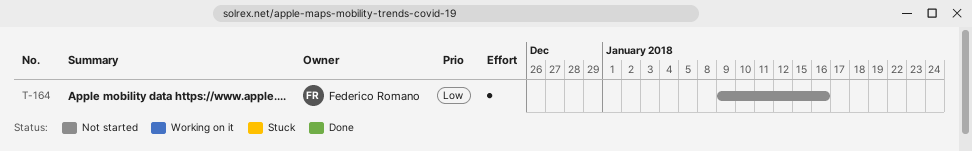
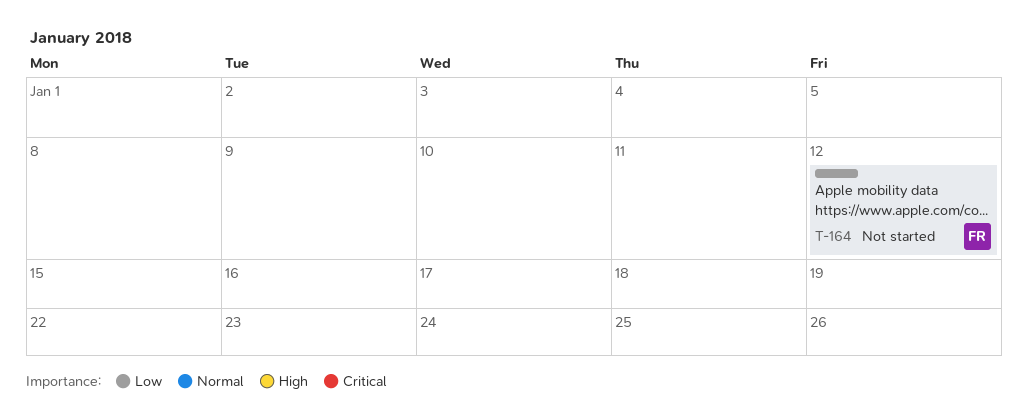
T-164, due: Jan 16 -> Jan 12

